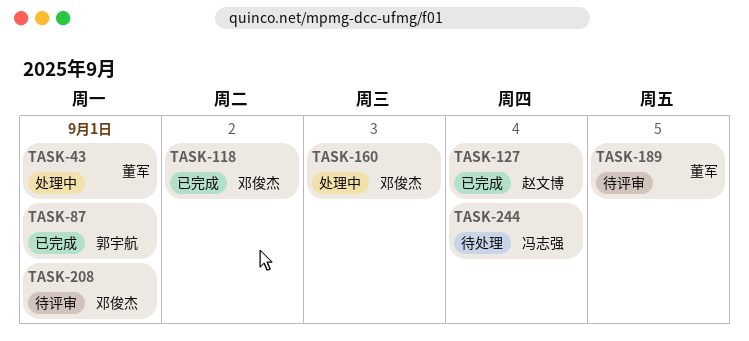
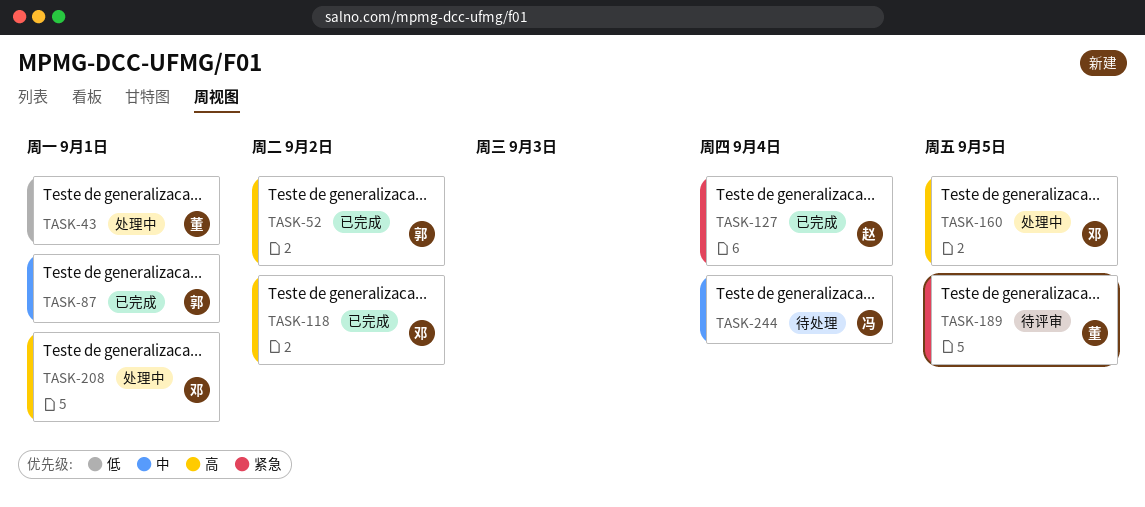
TASK-52: none -> present
TASK-160, due: Sep 3 -> Sep 5
TASK-208, status: 待评审 -> 处理中

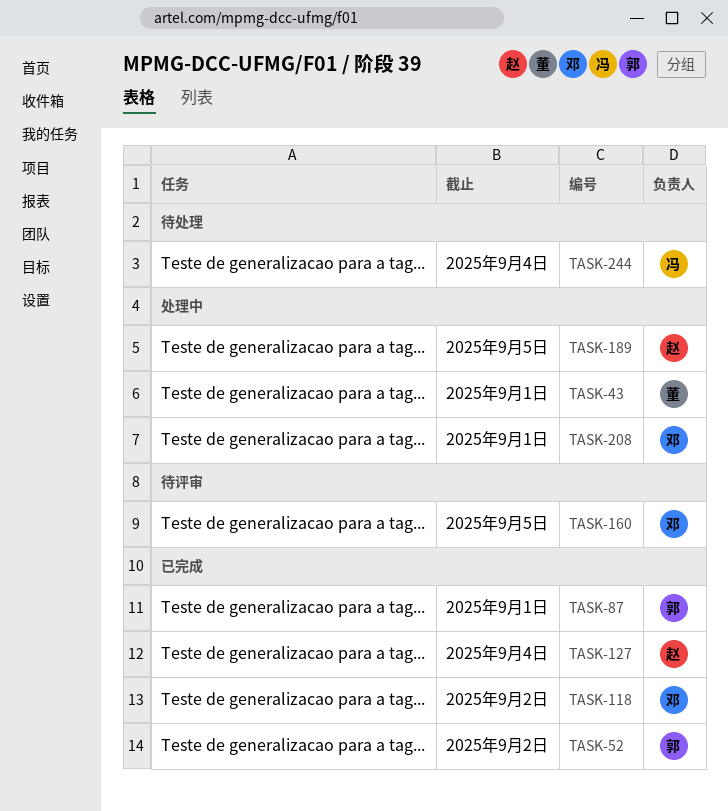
TASK-160, status: 处理中 -> 待评审
TASK-189, status: 待评审 -> 处理中
TASK-189, owner: 董 -> 赵

